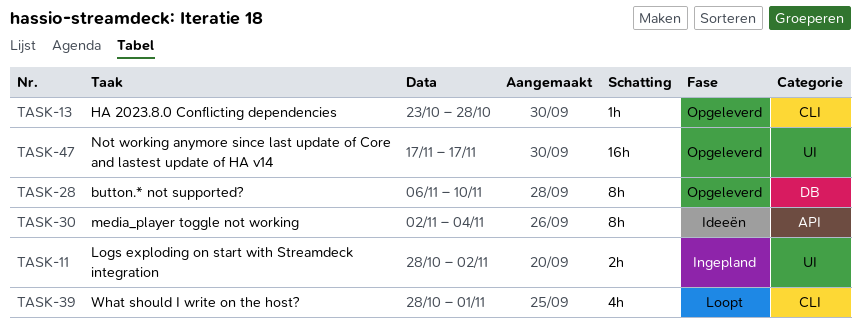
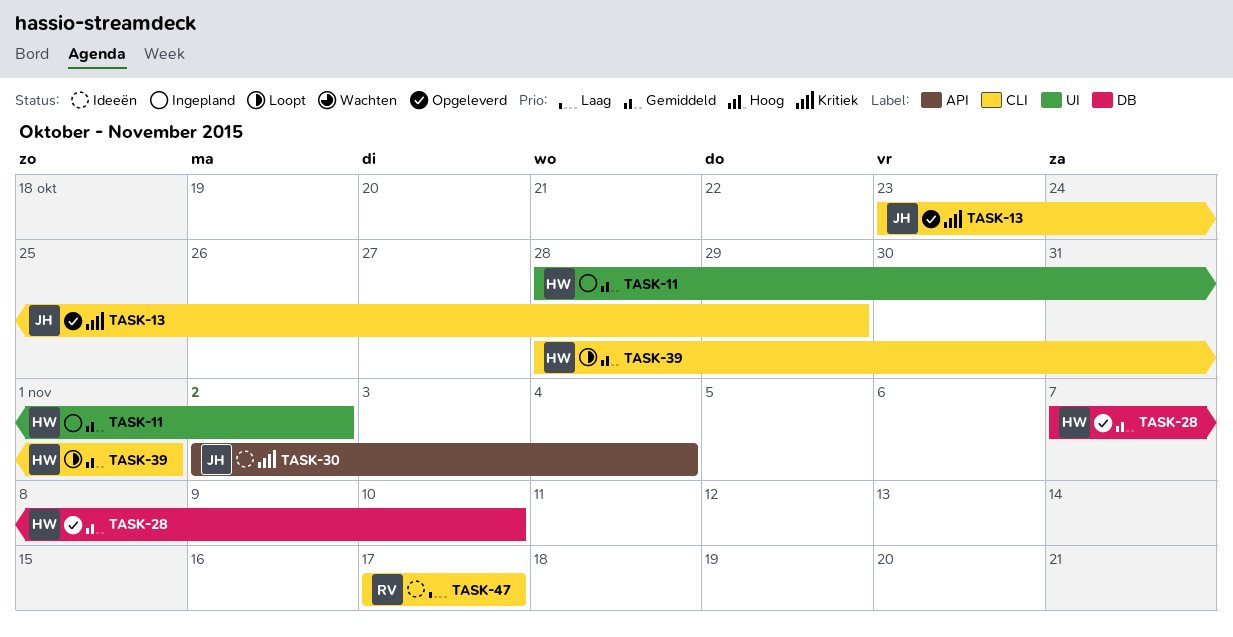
TASK-13, due: Oct 28 -> Oct 29
TASK-28, start: Nov 6 -> Nov 7
TASK-47, status: Opgeleverd -> Ideeën
TASK-47, label: UI -> CLI

